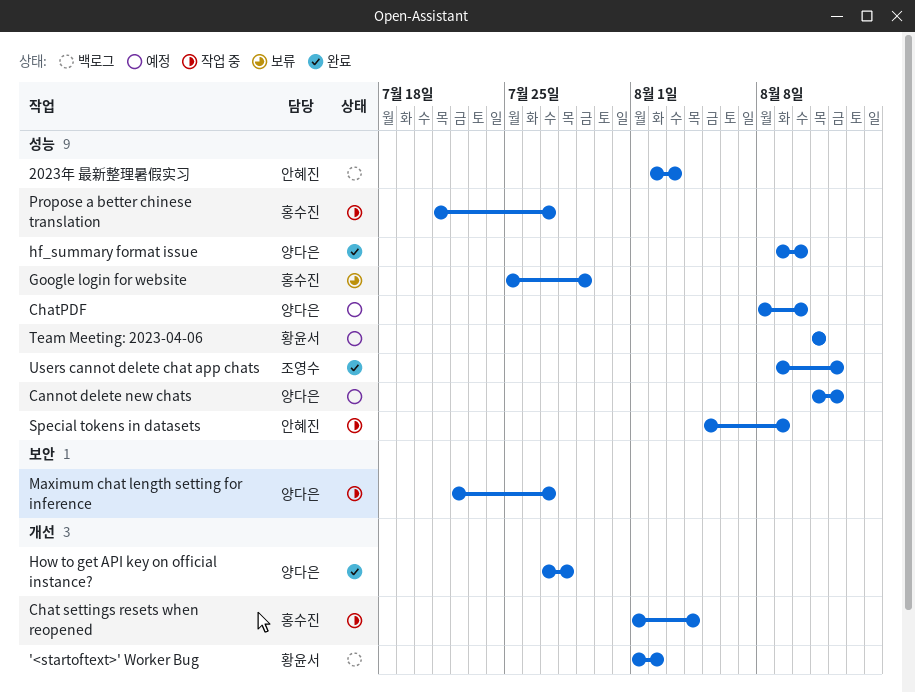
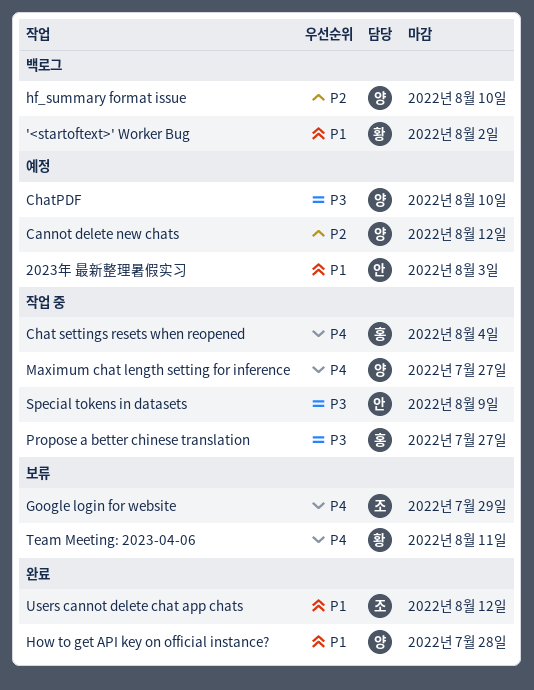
2023年 最新整理暑假实习, status: 백로그 -> 예정
Google login for website, owner: 홍수진 -> 조영수
hf_summary format issue, status: 완료 -> 백로그
Team Meeting: 2023-04-06, status: 예정 -> 보류

